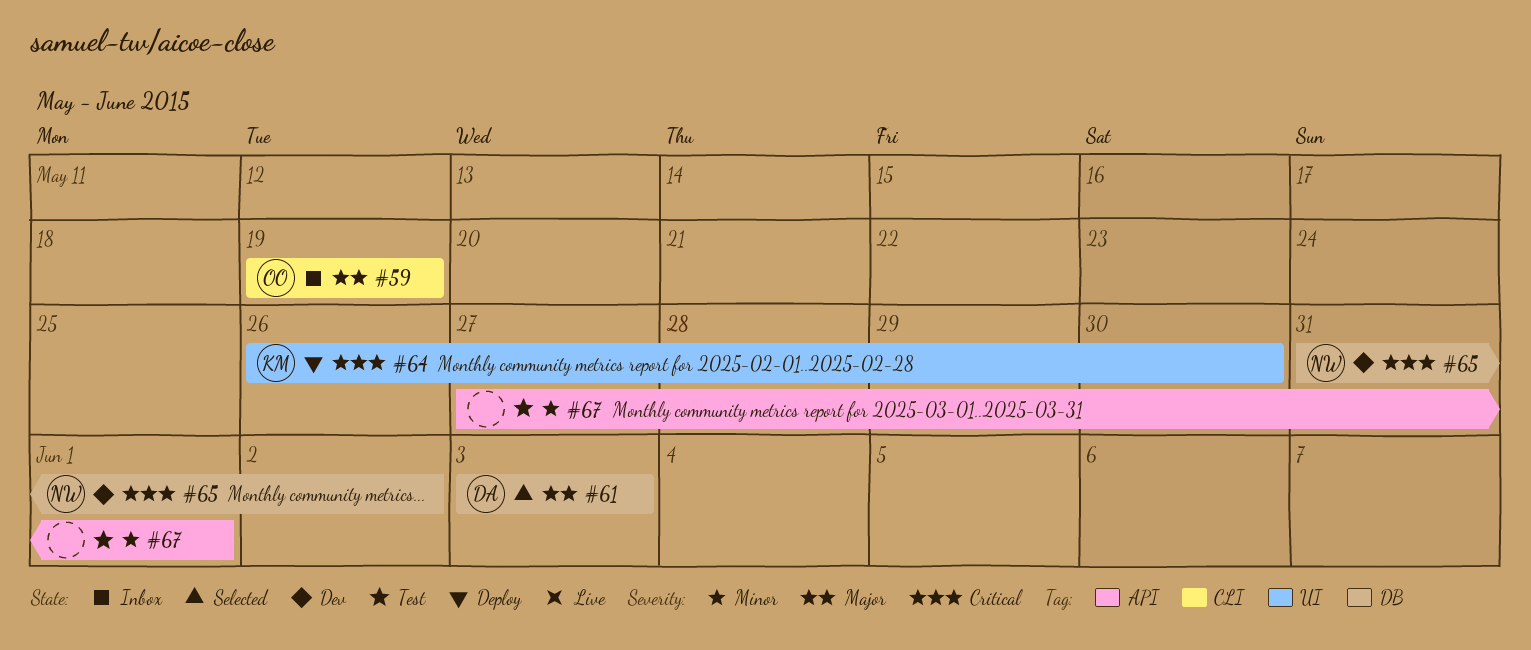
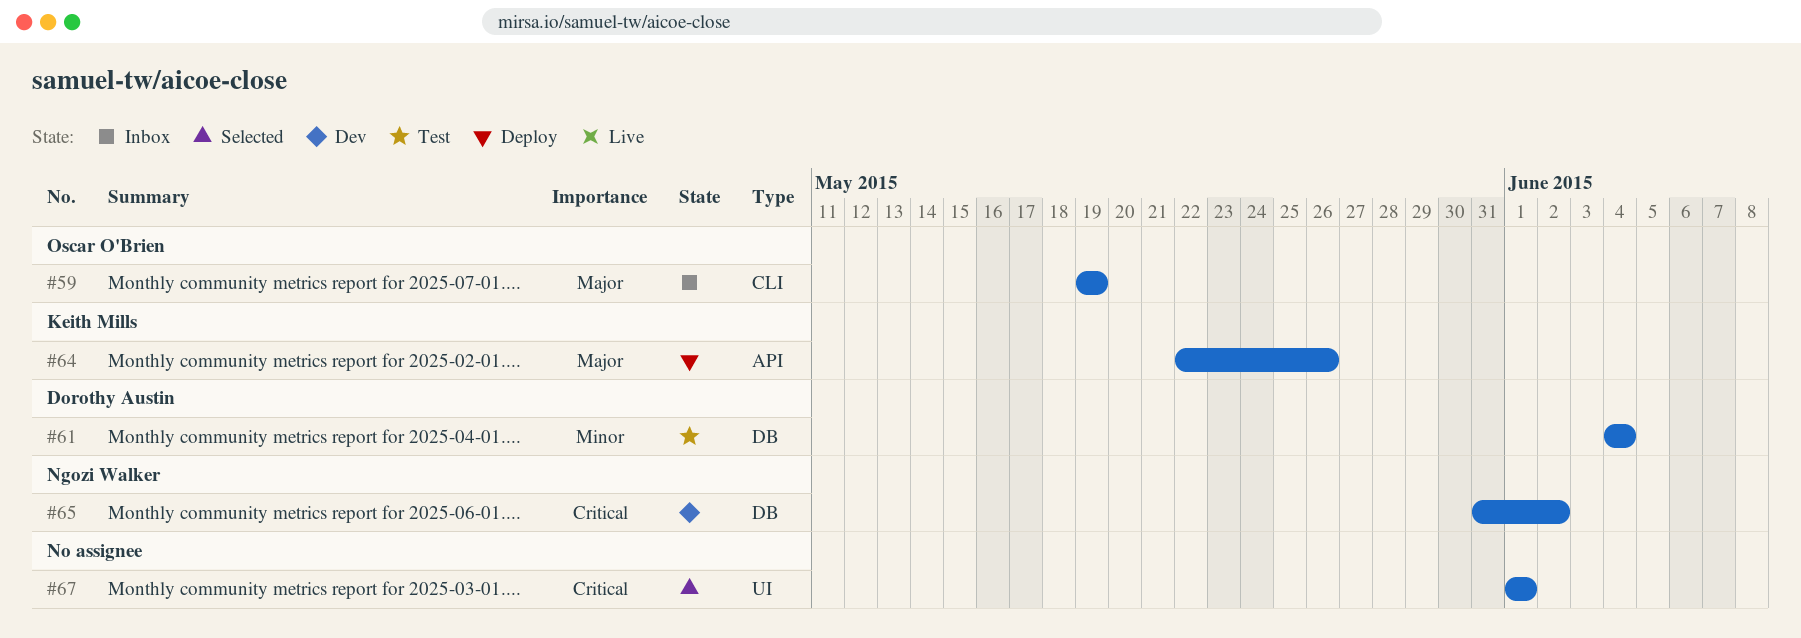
#61, status: Selected -> Test
#61, priority: Major -> Minor
#61, start: Jun 3 -> Jun 4
#61, due: Jun 3 -> Jun 4
#64, priority: Critical -> Major
#64, label: UI -> API
#64, start: May 26 -> May 22
#64, due: May 30 -> May 26
#67, status: Test -> Selected
#67, priority: Minor -> Critical
#67, label: API -> UI
#67, start: May 27 -> Jun 1

